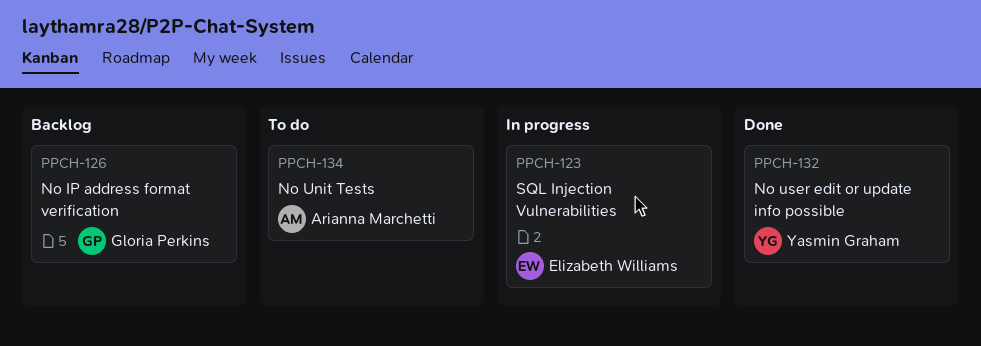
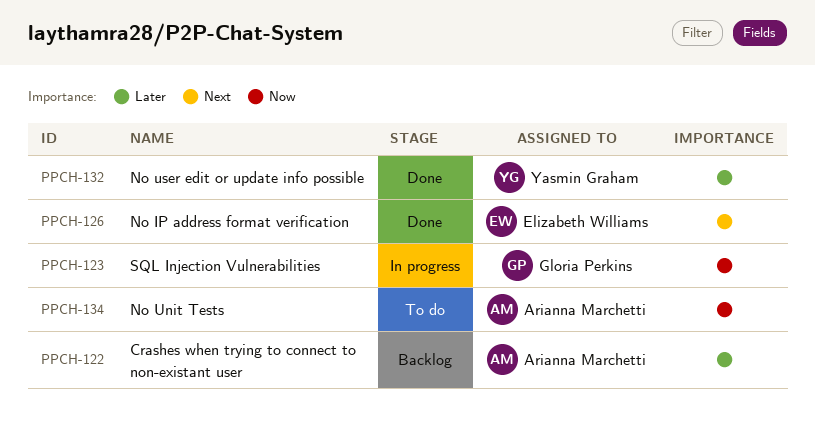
PPCH-122: none -> present
PPCH-123, owner: Elizabeth Williams -> Gloria Perkins
PPCH-126, status: Backlog -> Done
PPCH-126, owner: Gloria Perkins -> Elizabeth Williams

